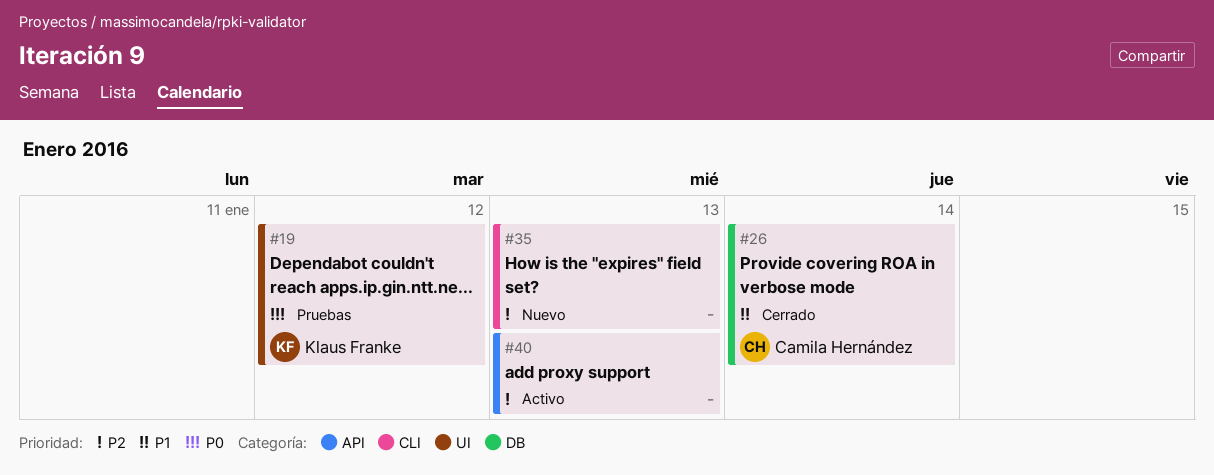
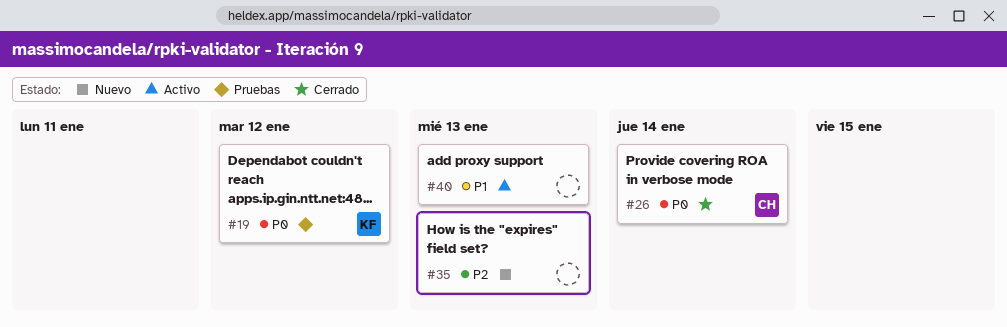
#26, priority: P1 -> P0
#40, priority: P2 -> P1

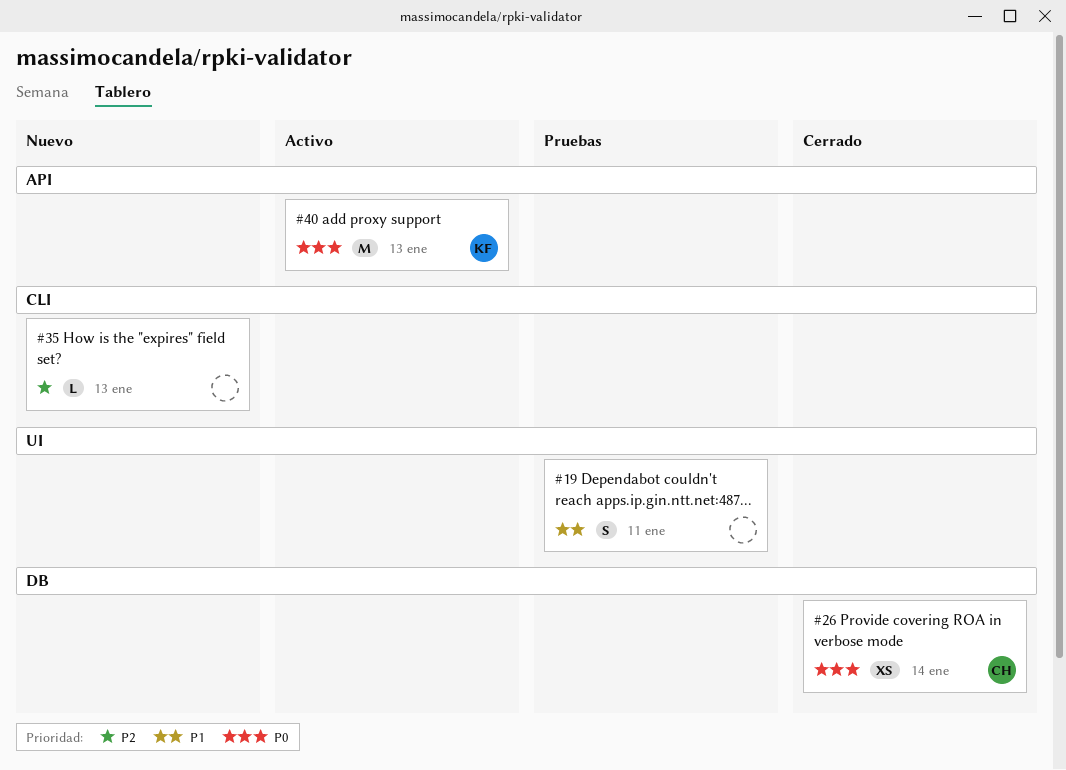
#19, owner: KF -> none
#19, priority: P0 -> P1
#19, due: Jan 12 -> Jan 11
#40, owner: none -> KF
#40, priority: P1 -> P0

